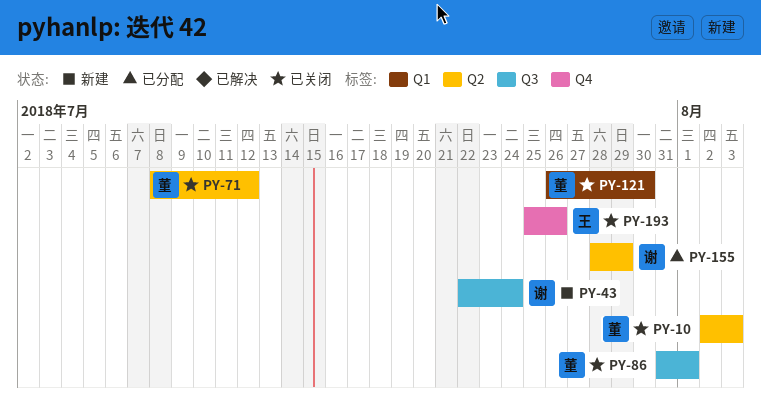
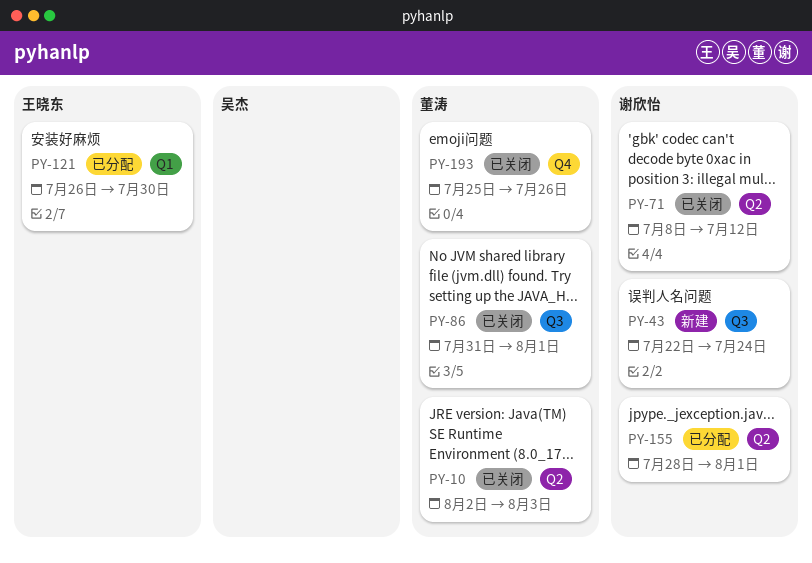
PY-71, owner: 董涛 -> 谢欣怡
PY-121, status: 已关闭 -> 已分配
PY-121, owner: 董涛 -> 王晓东
PY-155, due: Jul 29 -> Aug 1
PY-193, owner: 王晓东 -> 董涛

